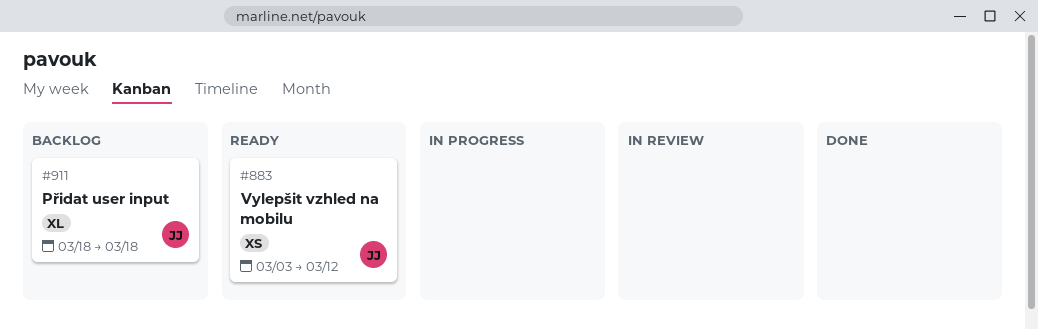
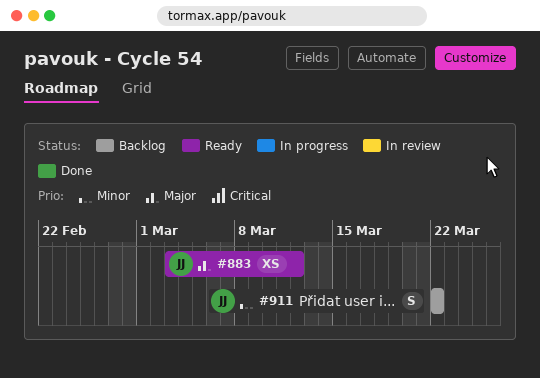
#911, estimate: XL -> S
#911, start: Mar 18 -> Mar 22
#911, due: Mar 18 -> Mar 22

